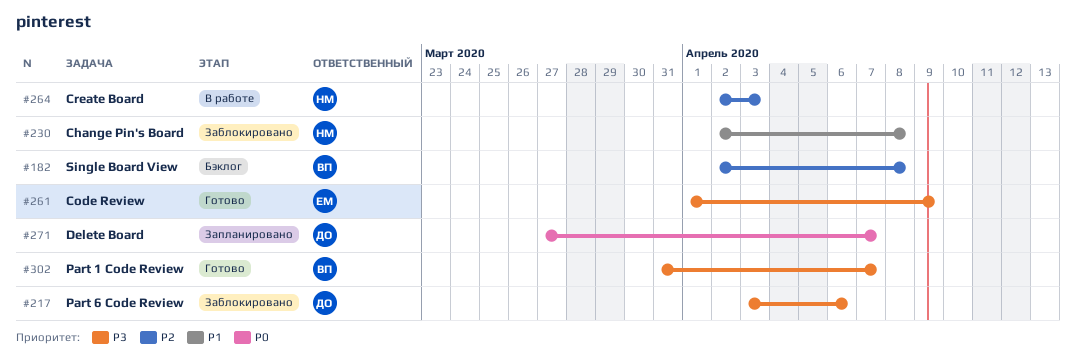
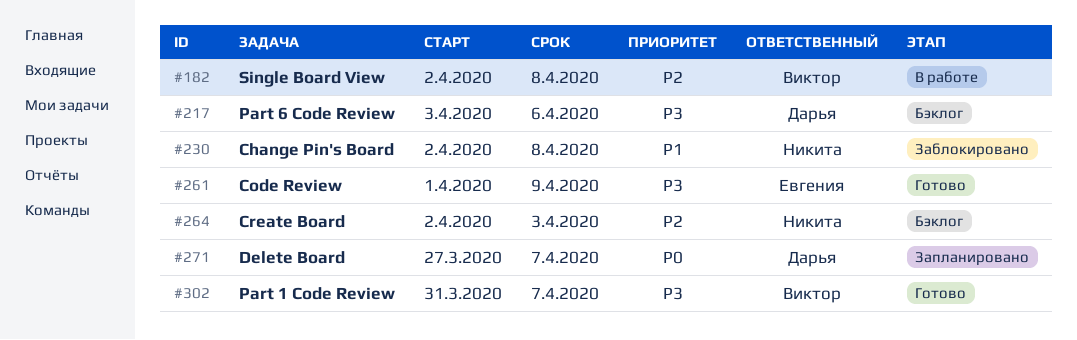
#182, status: Бэклог -> В работе
#217, status: Заблокировано -> Бэклог
#264, status: В работе -> Бэклог

